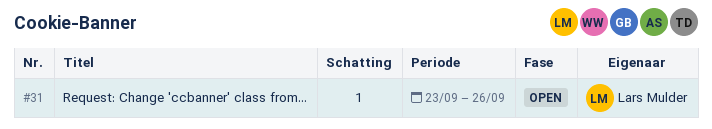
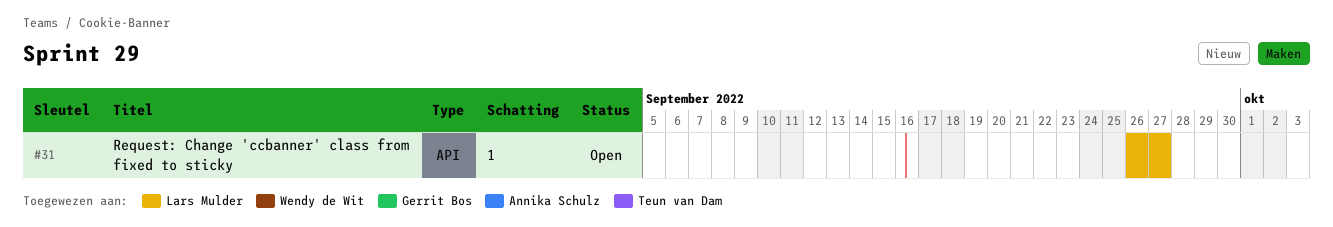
#31, start: Sep 23 -> Sep 26
#31, due: Sep 26 -> Sep 27

